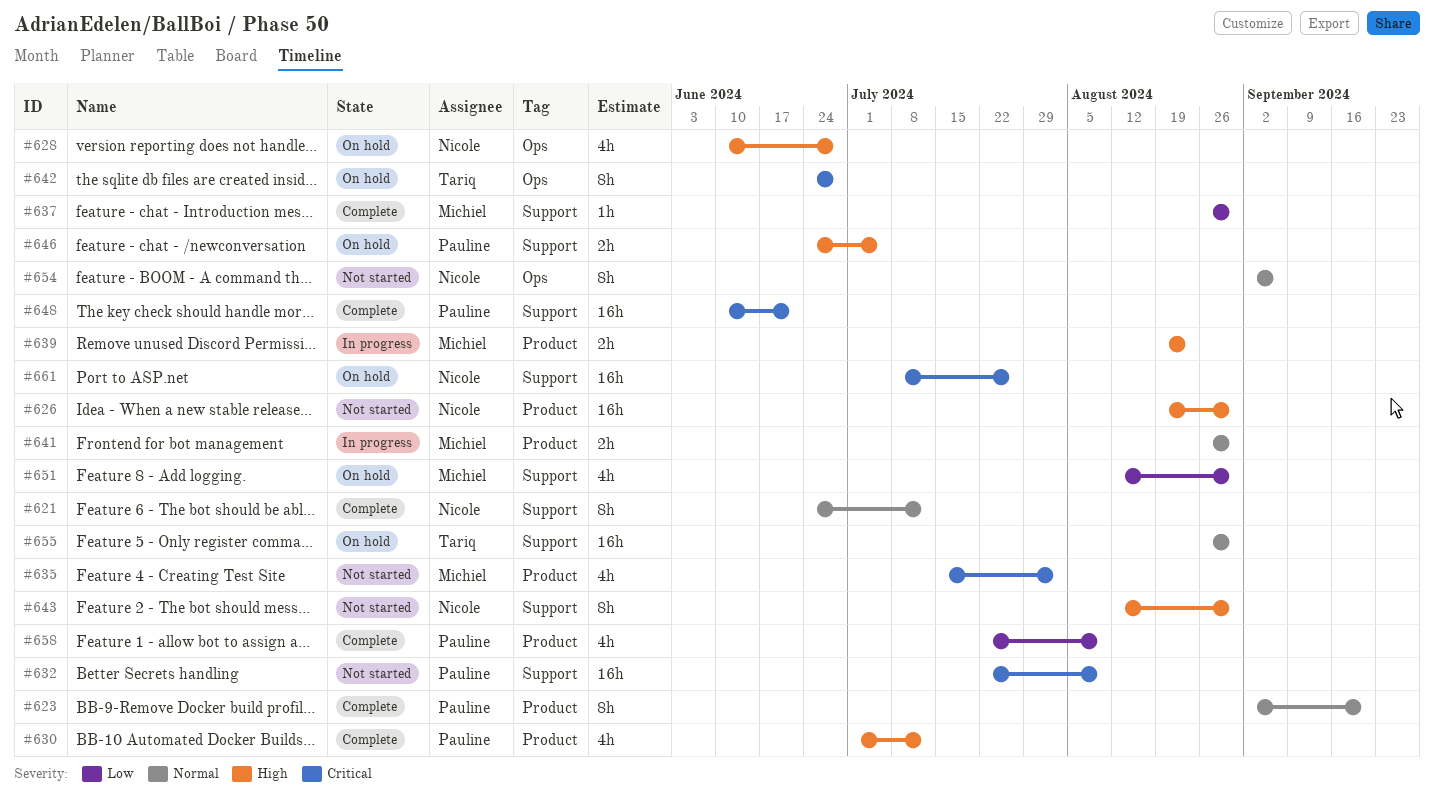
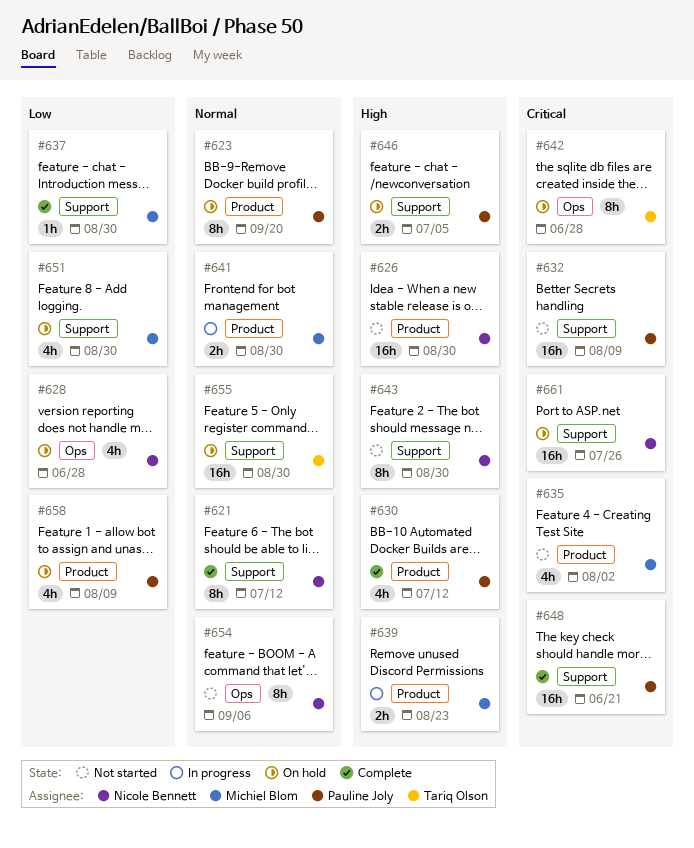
#623, status: Complete -> On hold
#628, priority: High -> Low
#658, status: Complete -> On hold

